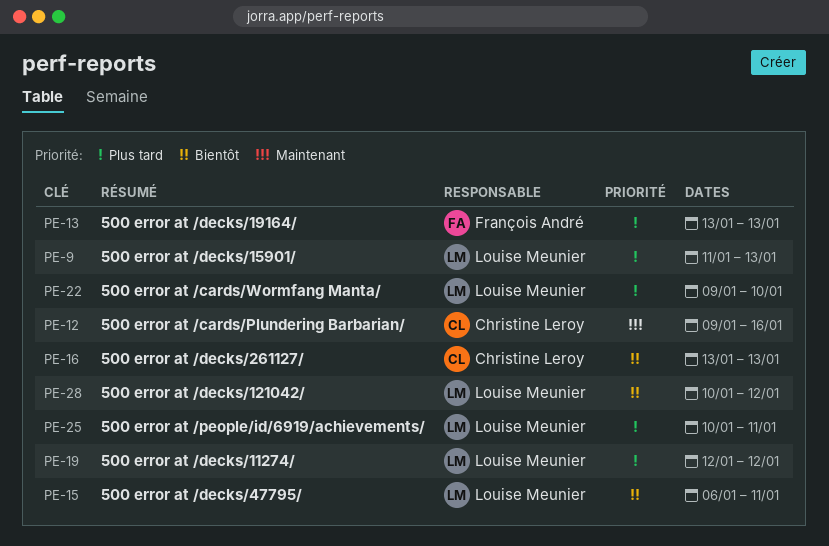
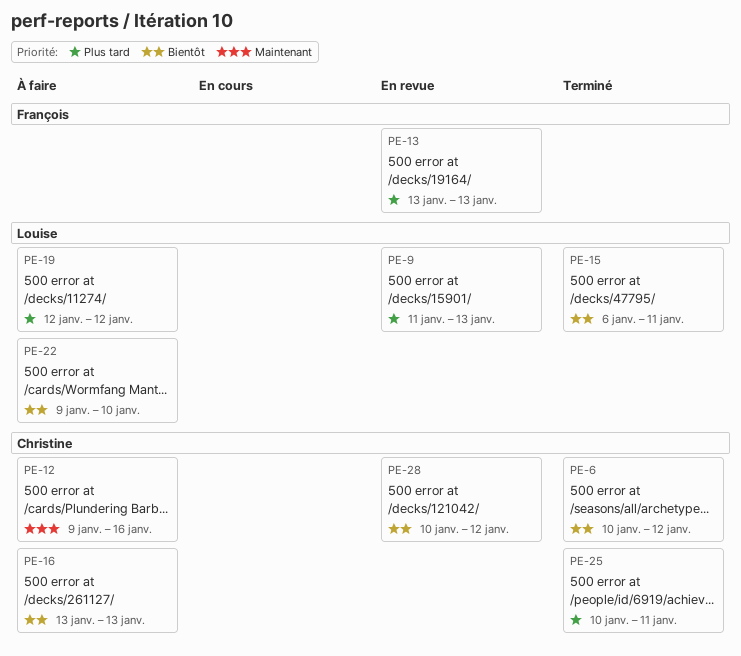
PE-6: none -> present
PE-22, priority: Plus tard -> Bientôt
PE-25, owner: Louise Meunier -> Christine Leroy
PE-28, owner: Louise Meunier -> Christine Leroy

